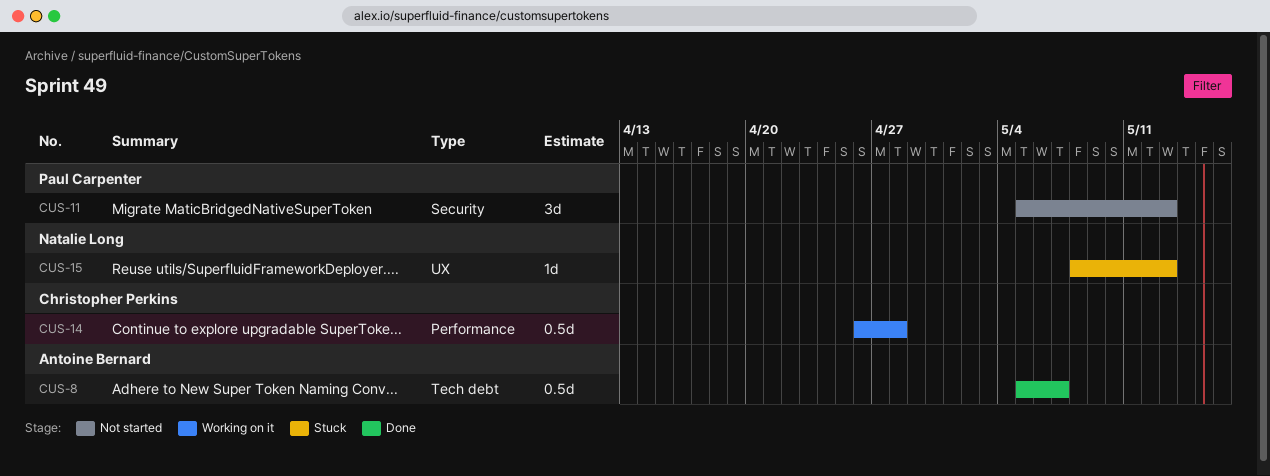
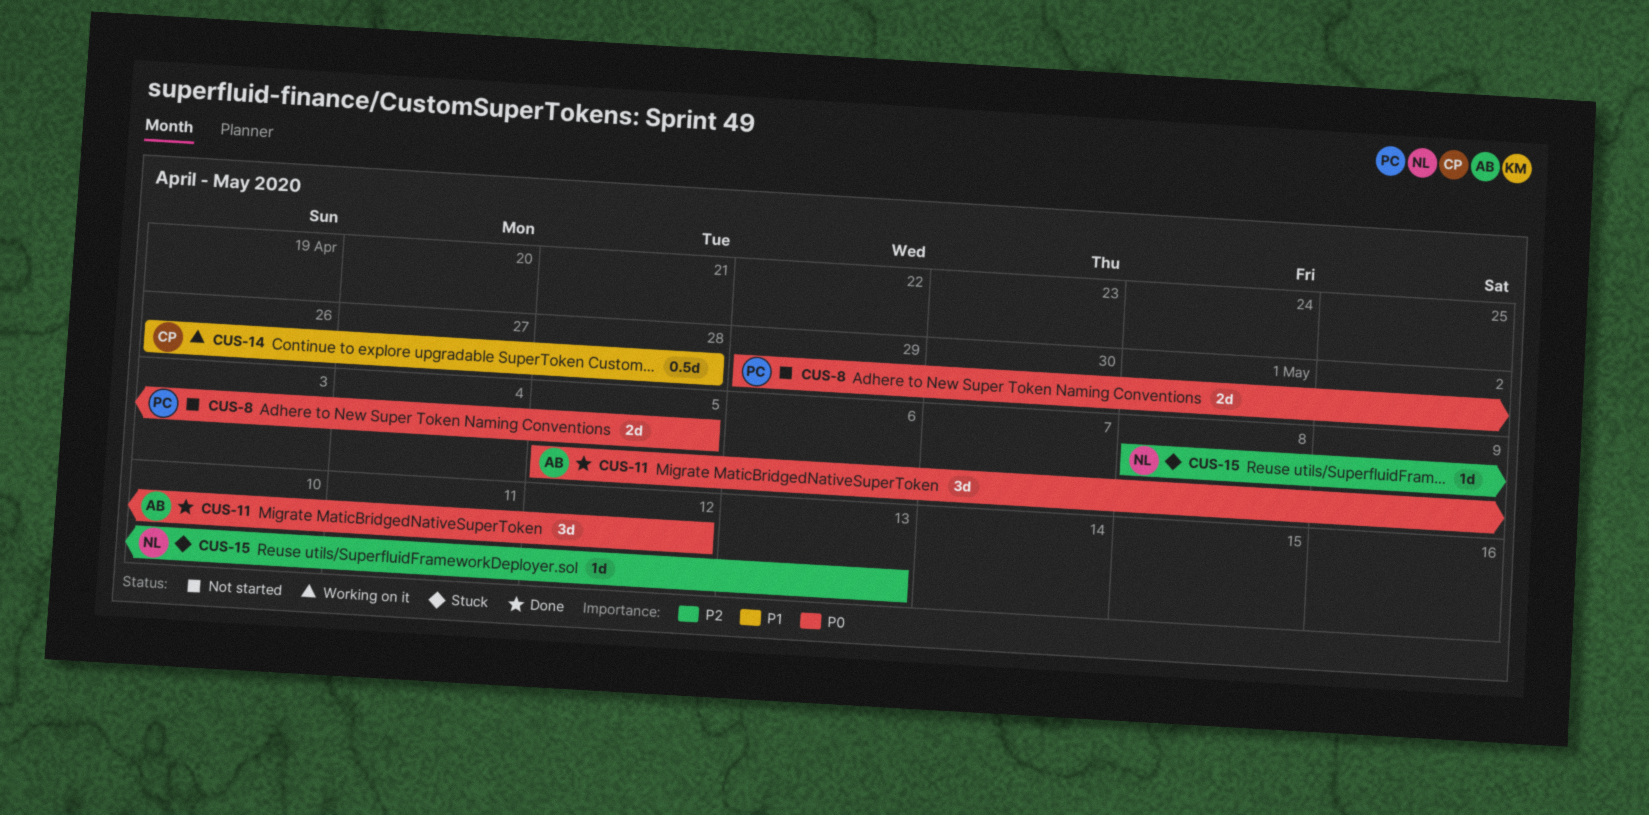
CUS-8, status: Done -> Not started
CUS-8, owner: Antoine Bernard -> Paul Carpenter
CUS-8, estimate: 0.5d -> 2d
CUS-8, start: May 5 -> Apr 29
CUS-8, due: May 7 -> May 5
CUS-11, status: Not started -> Done
CUS-11, owner: Paul Carpenter -> Antoine Bernard
CUS-11, due: May 13 -> May 12

